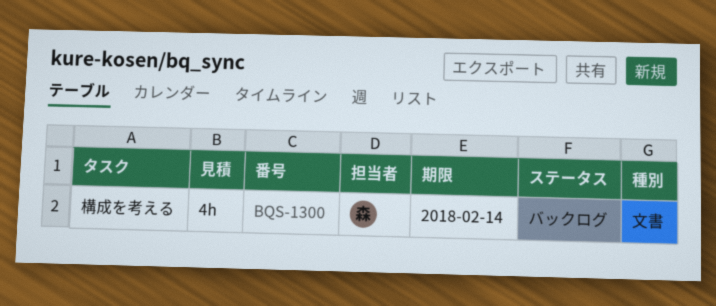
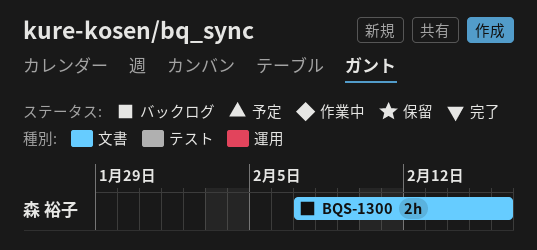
BQS-1300, estimate: 4h -> 2h
BQS-1300, due: Feb 14 -> Feb 16

